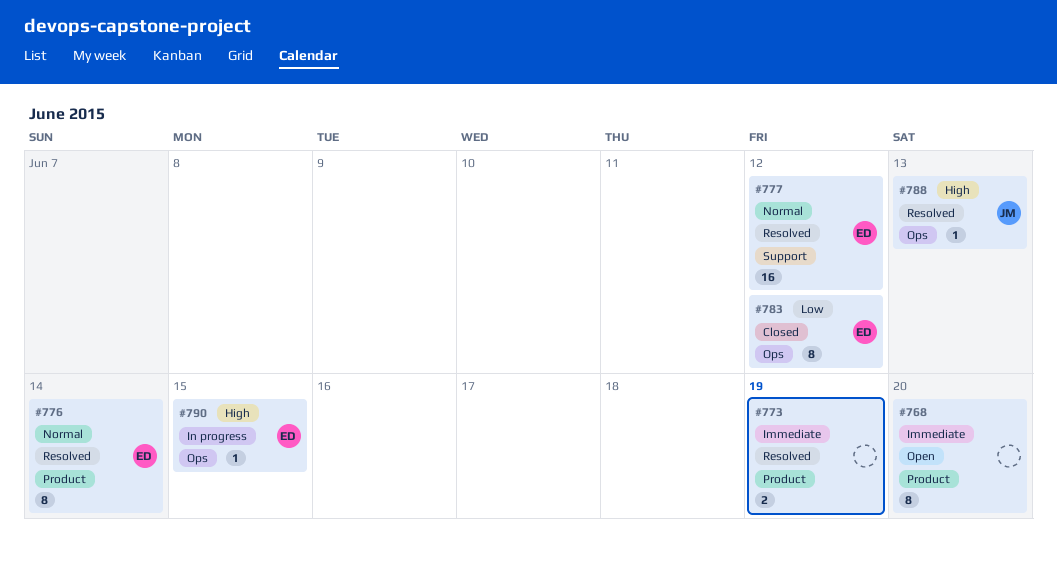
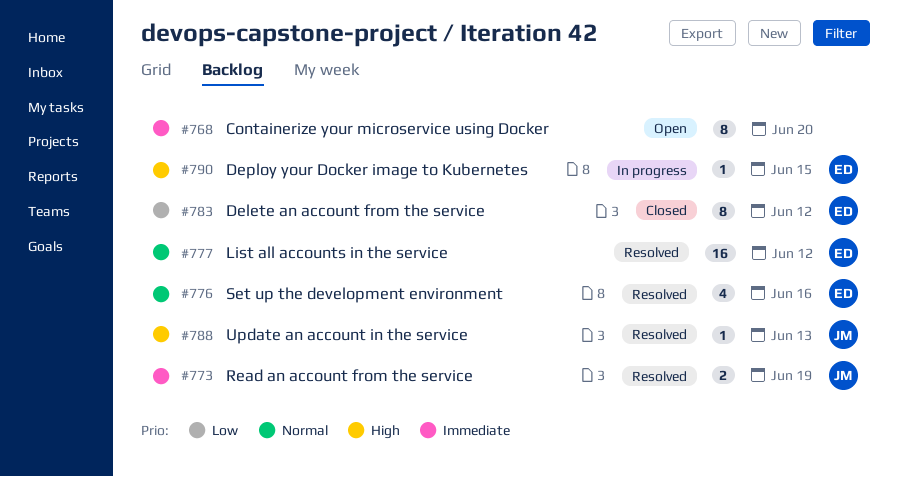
#773, owner: none -> JM
#776, estimate: 8 -> 4
#776, due: Jun 14 -> Jun 16

